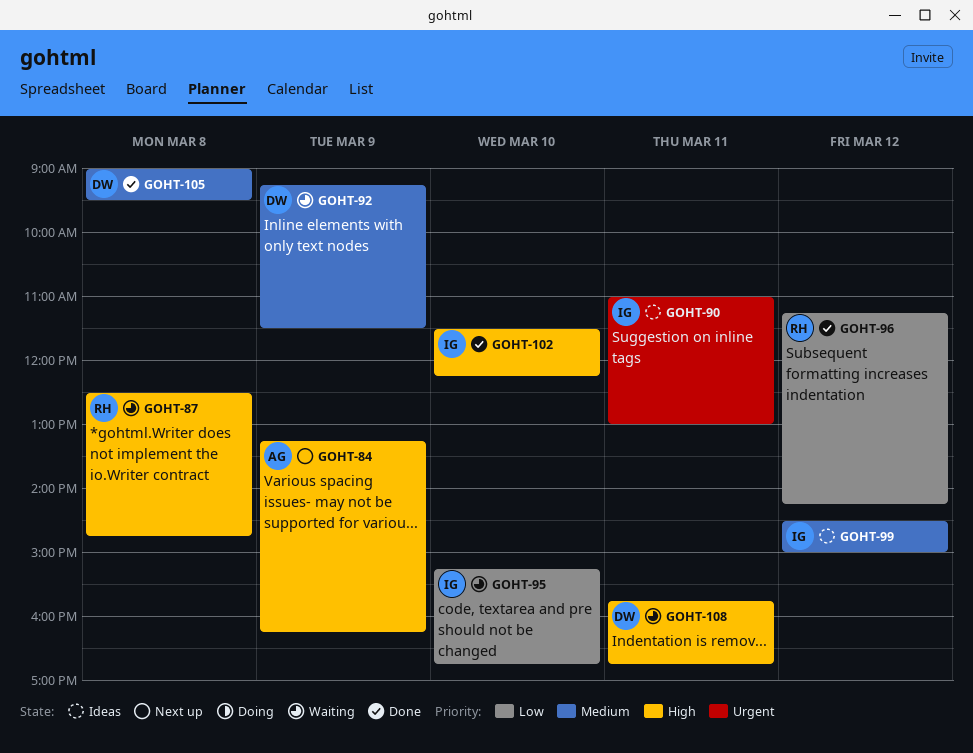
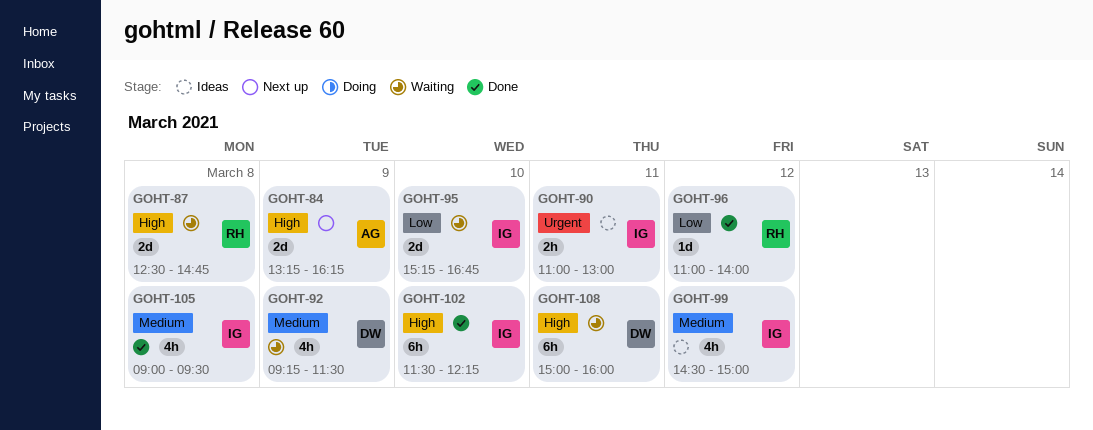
GOHT-96, begins: 11:15 -> 11:00
GOHT-96, ends: 14:15 -> 14:00
GOHT-105, owner: DW -> IG
GOHT-108, begins: 15:45 -> 15:00
GOHT-108, ends: 16:45 -> 16:00

